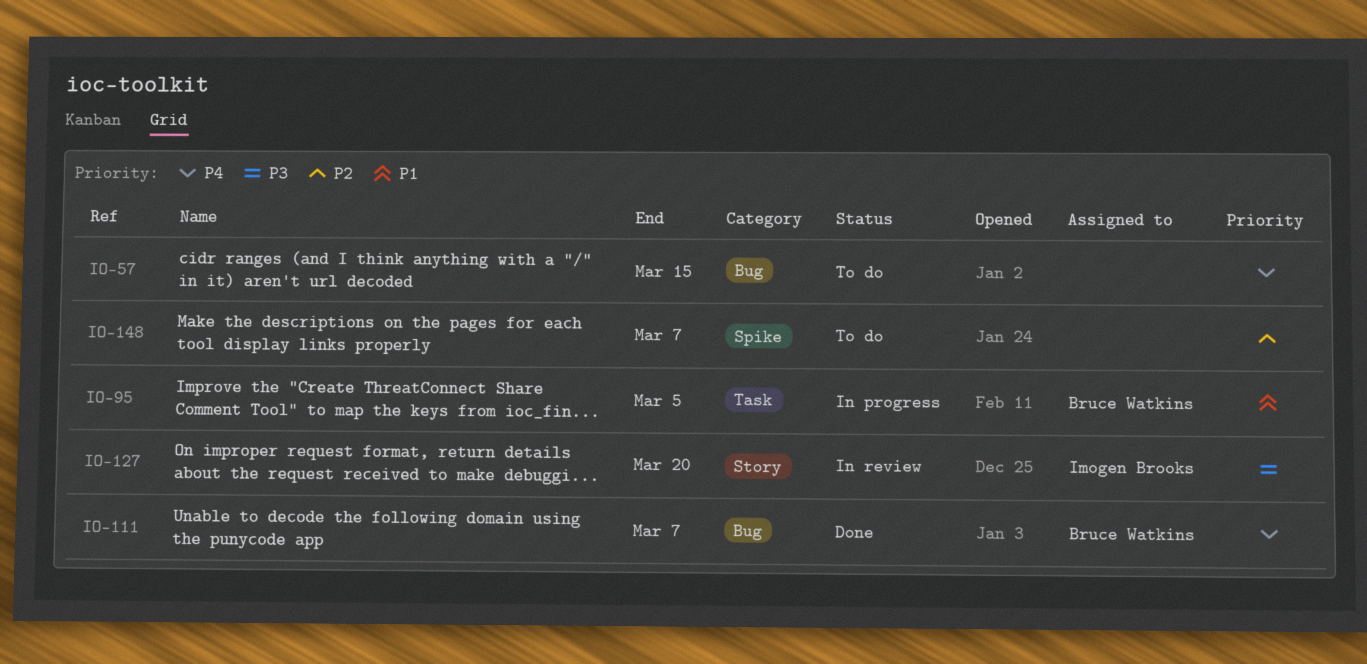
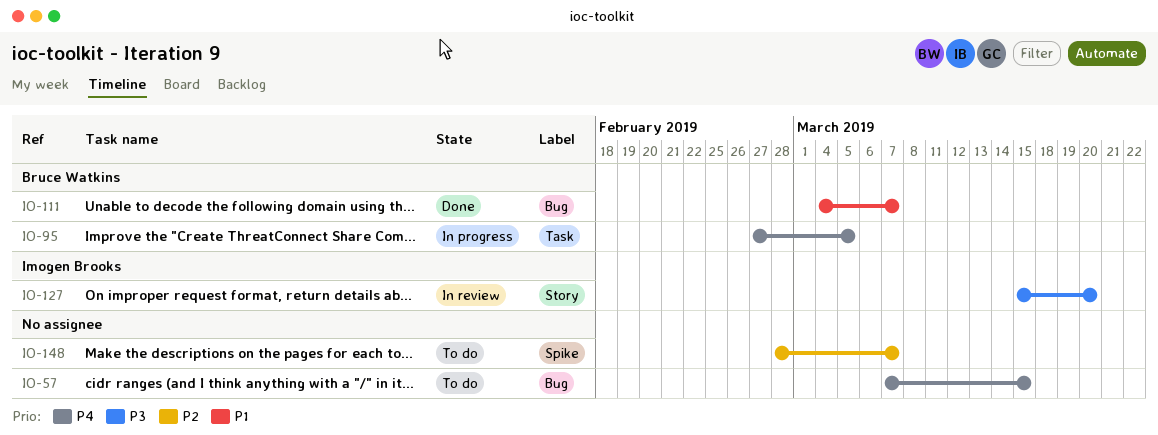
IO-95, priority: P1 -> P4
IO-111, priority: P4 -> P1

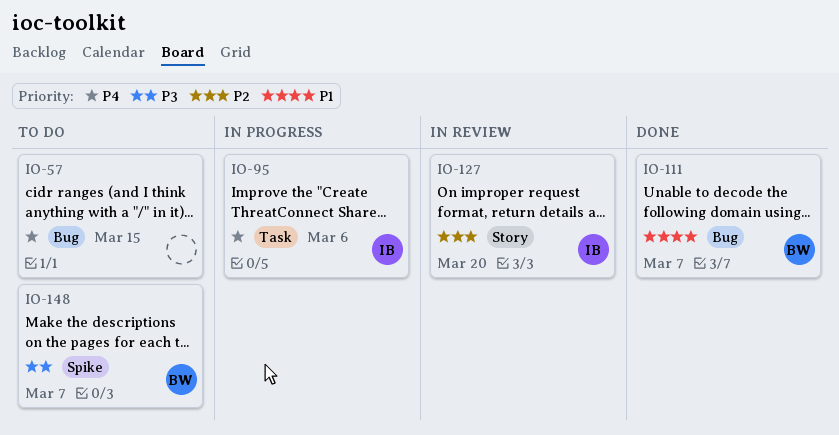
IO-95, owner: Bruce Watkins -> Imogen Brooks
IO-95, due: Mar 5 -> Mar 6
IO-127, priority: P3 -> P2
IO-148, owner: none -> Bruce Watkins
IO-148, priority: P2 -> P3

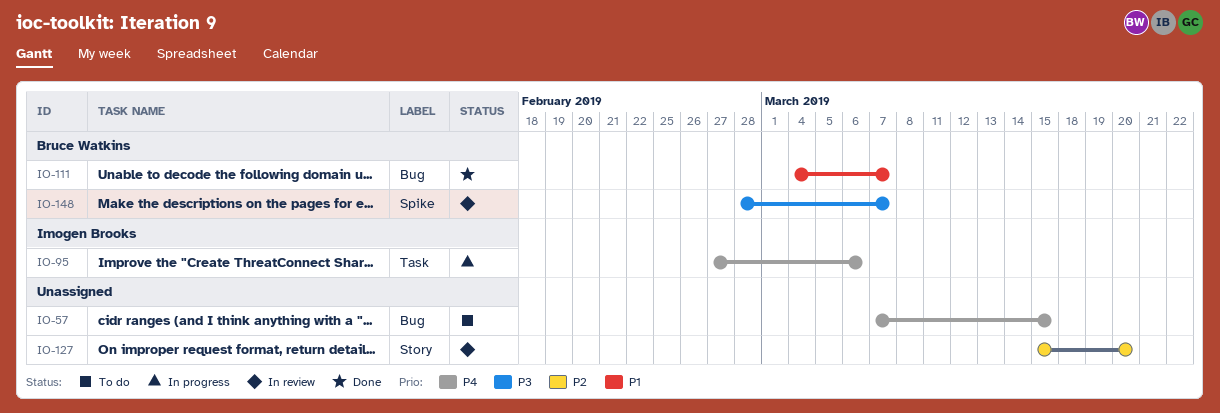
IO-127, owner: Imogen Brooks -> none
IO-148, status: To do -> In review

